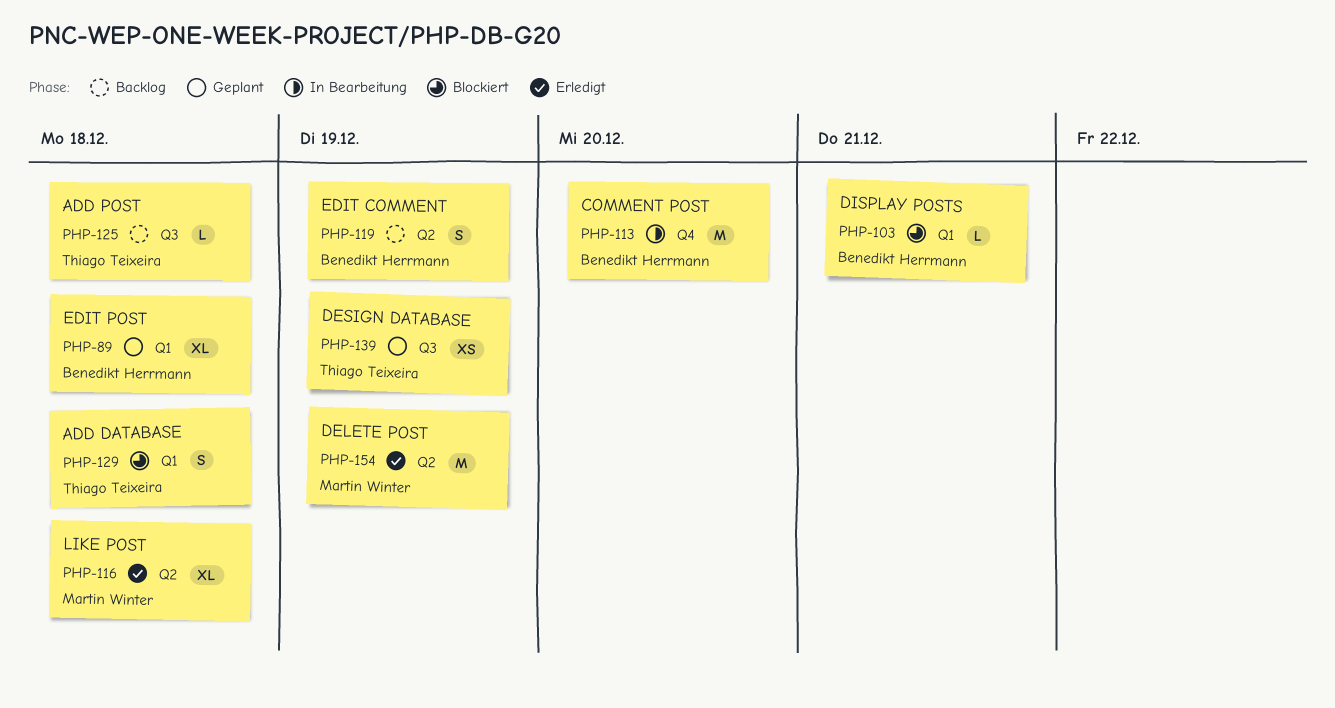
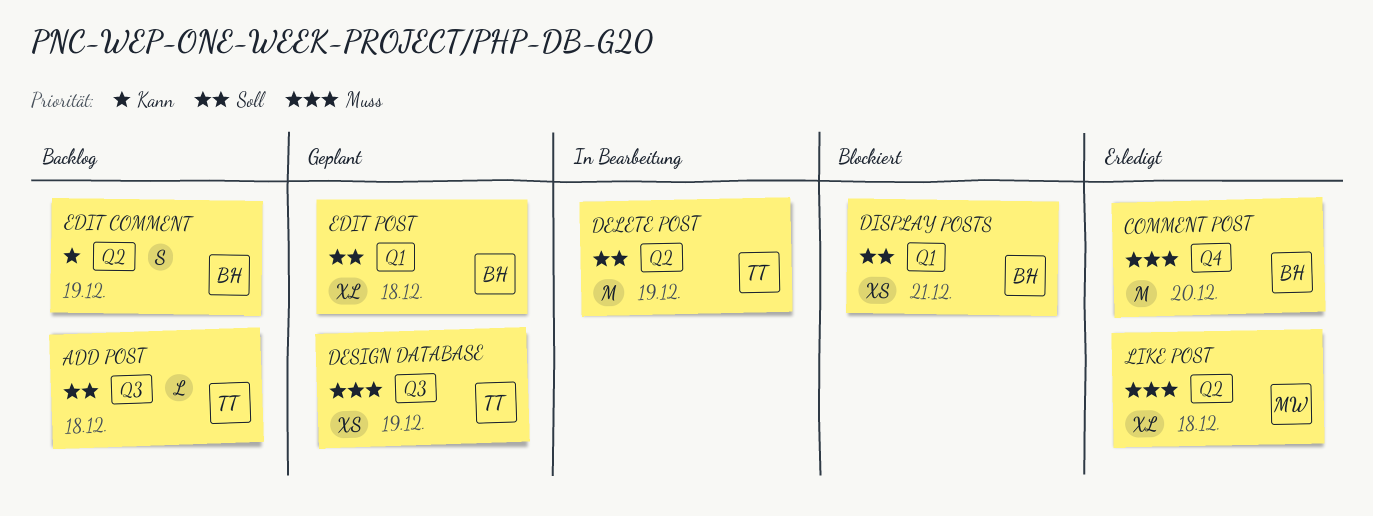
ADD DATABASE: present -> none
COMMENT POST, status: In Bearbeitung -> Erledigt
DELETE POST, status: Erledigt -> In Bearbeitung
DELETE POST, owner: Martin Winter -> Thiago Teixeira
DISPLAY POSTS, estimate: L -> XS

